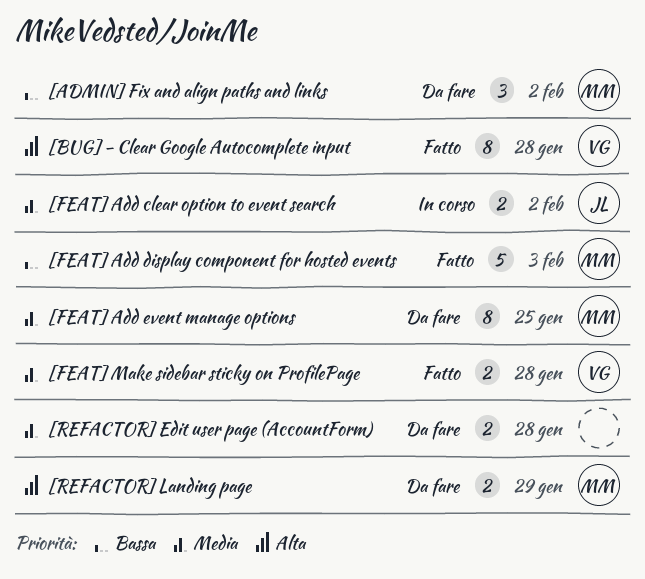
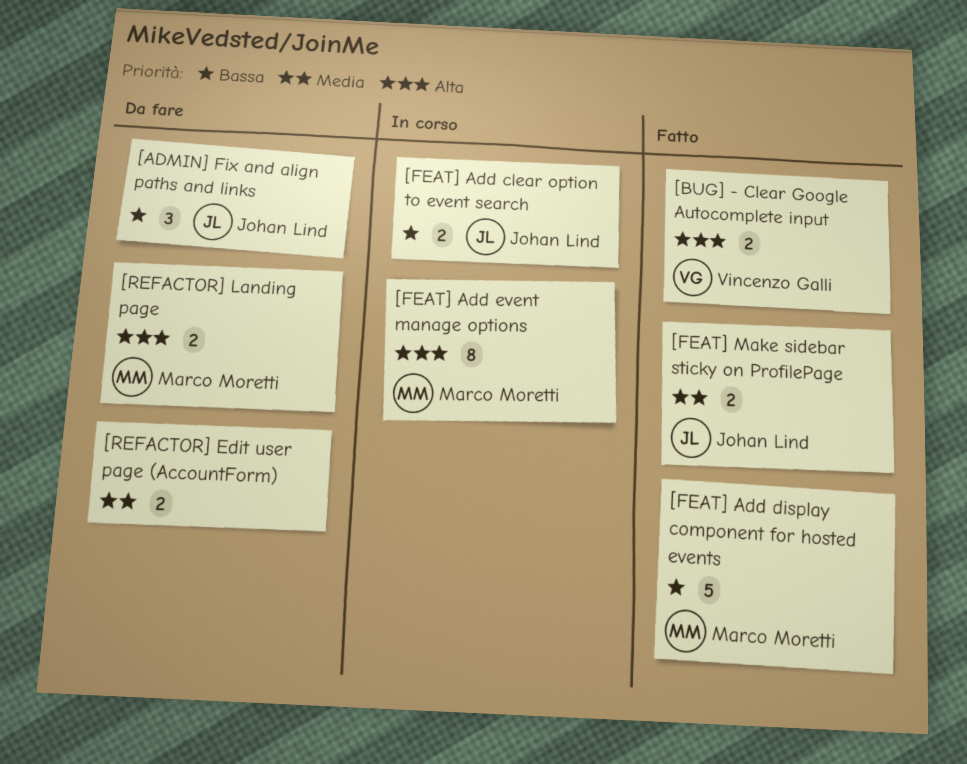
[ADMIN] Fix and align paths and links, owner: Marco Moretti -> Johan Lind
[BUG] - Clear Google Autocomplete input, estimate: 8 -> 2
[FEAT] Add clear option to event search, priority: Media -> Bassa
[FEAT] Add event manage options, status: Da fare -> In corso
[FEAT] Add event manage options, priority: Media -> Alta
[FEAT] Make sidebar sticky on ProfilePage, owner: Vincenzo Galli -> Johan Lind

